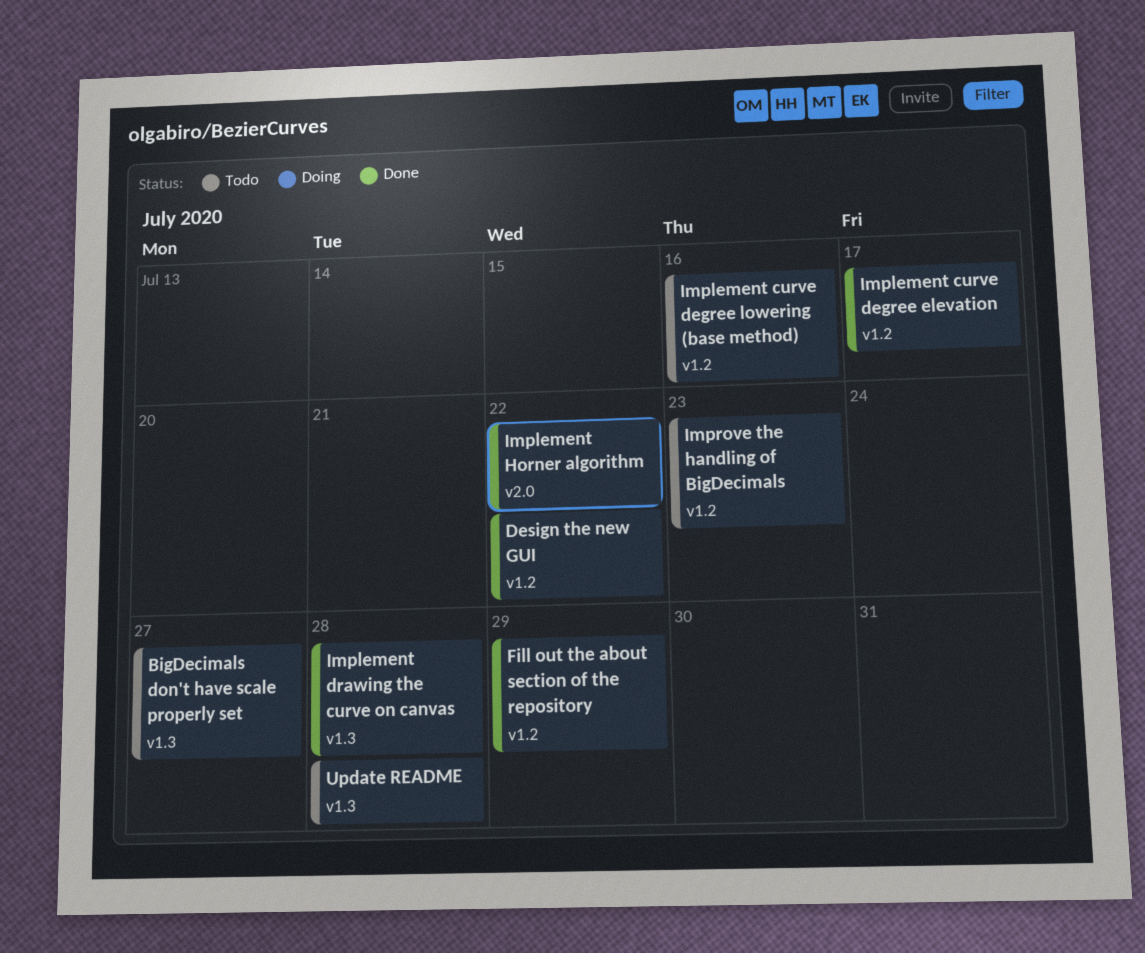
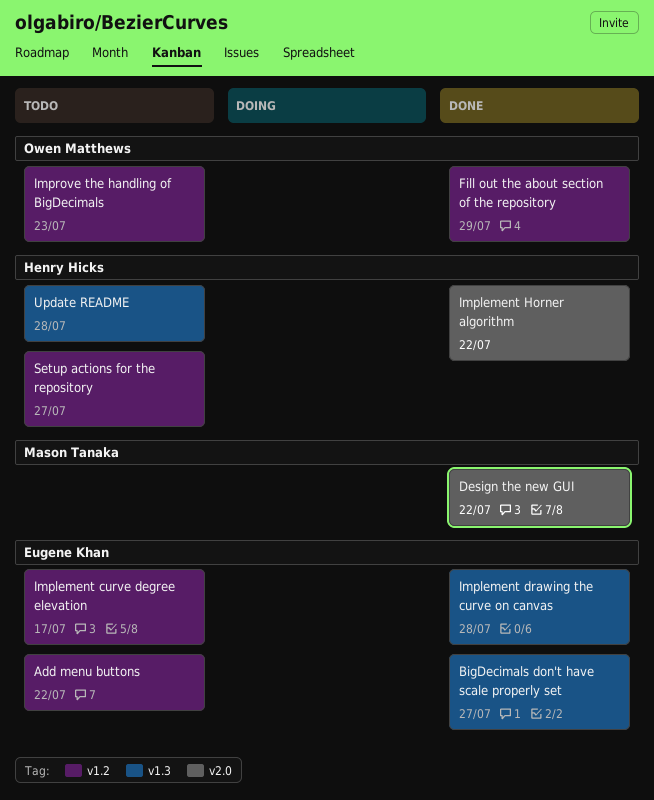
Add menu buttons: none -> present
BigDecimals don't have scale properly set, status: Todo -> Done
Design the new GUI, label: v1.2 -> v2.0
Implement curve degree elevation, status: Done -> Todo
Implement curve degree lowering (base method): present -> none
Setup actions for the repository: none -> present

